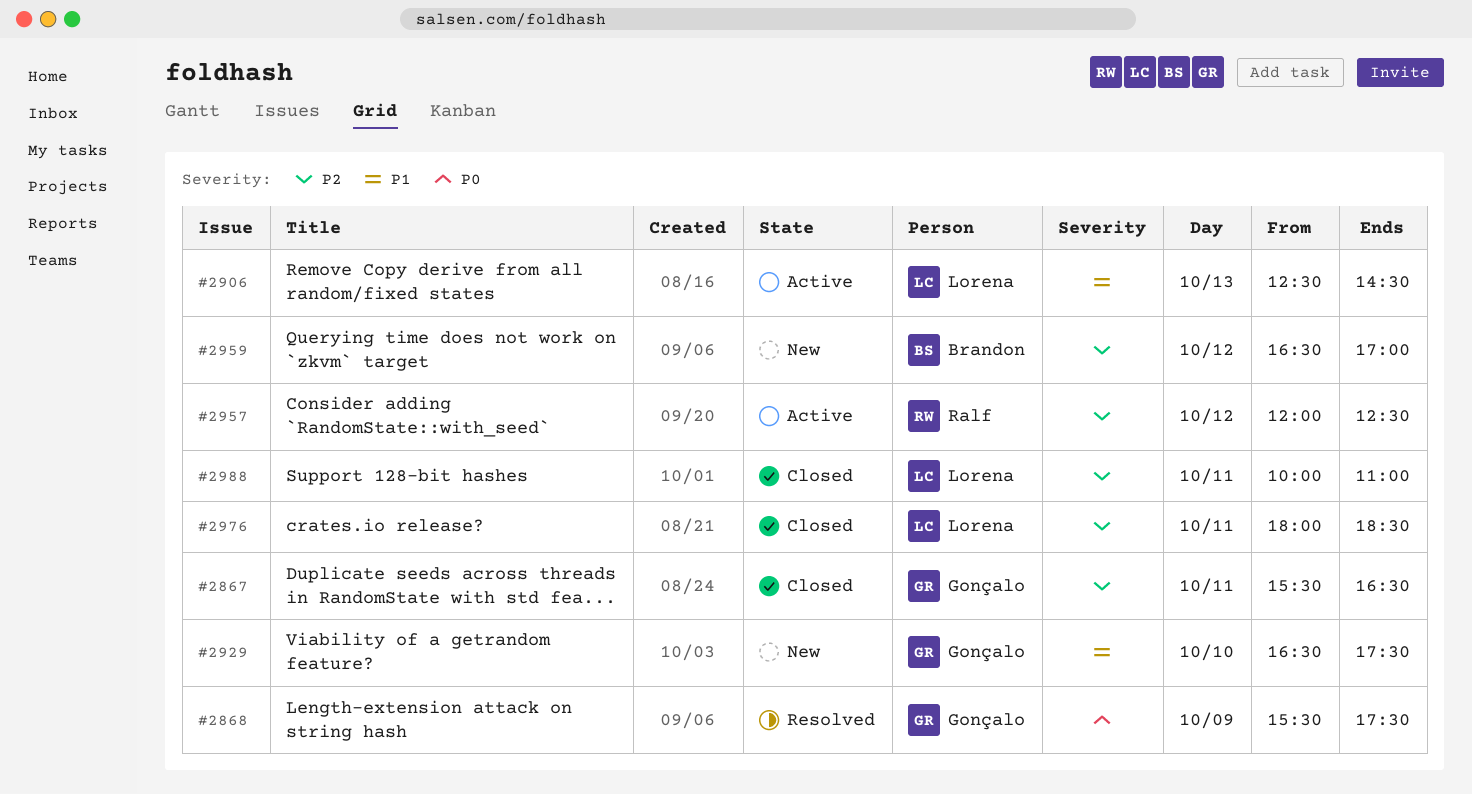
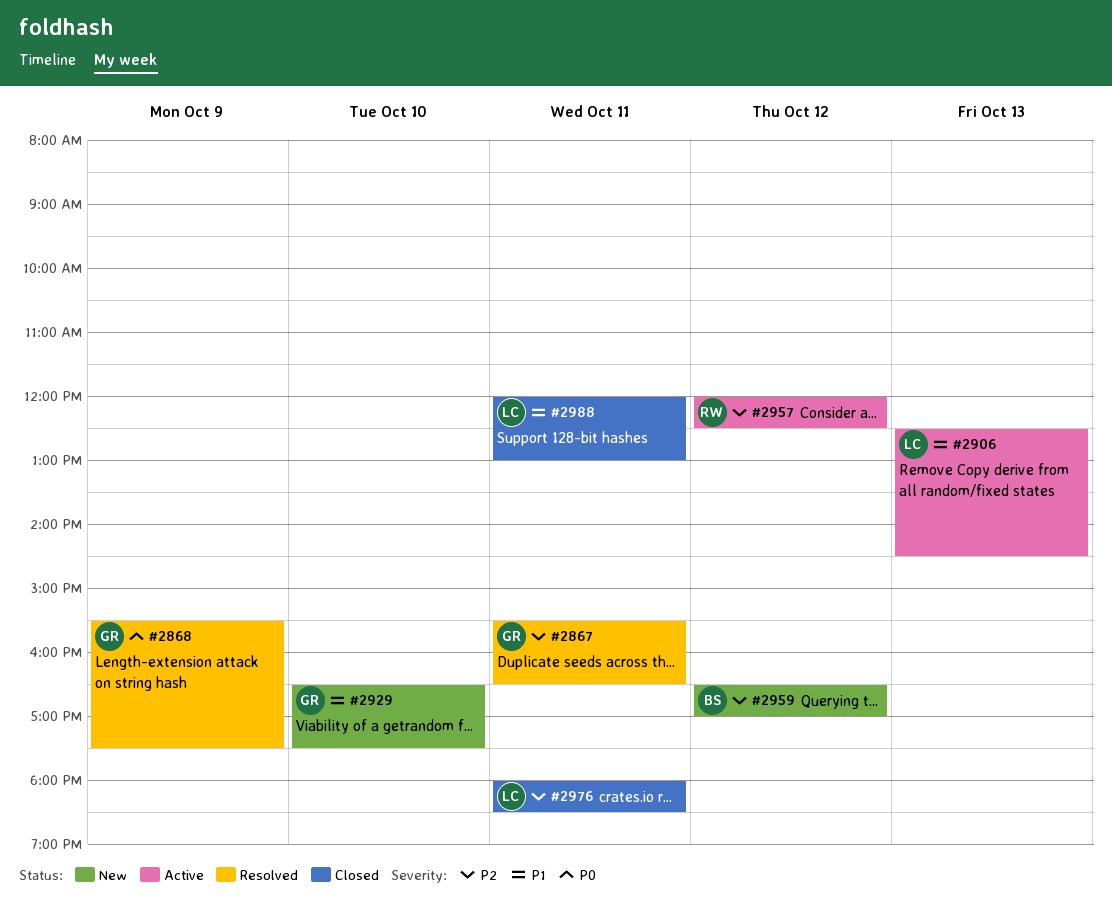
#2867, status: Closed -> Resolved
#2988, priority: P2 -> P1
#2988, begins: 10:00 -> 12:00
#2988, ends: 11:00 -> 13:00

